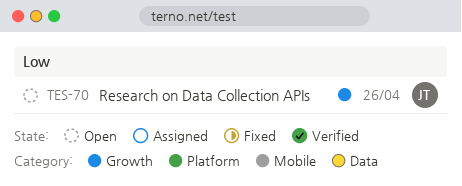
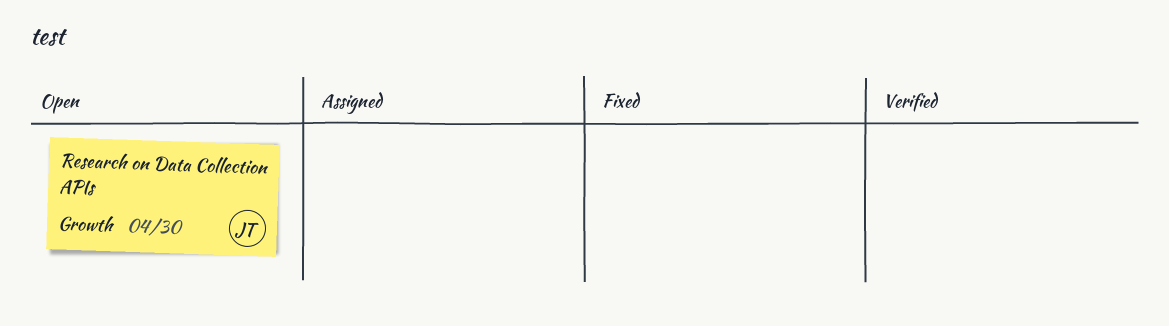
Research on Data Collection APIs, due: Apr 26 -> Apr 30

